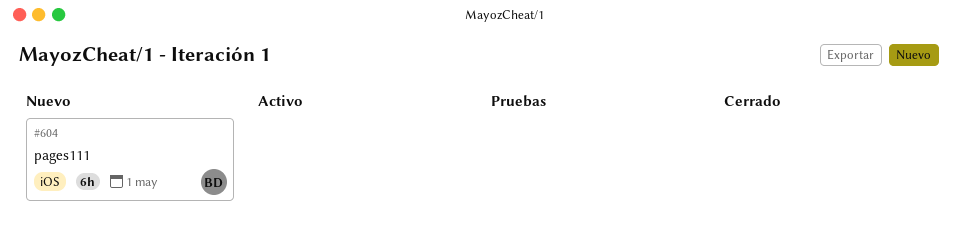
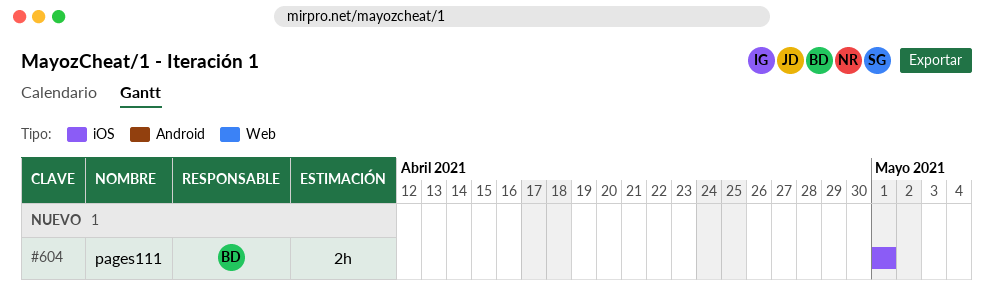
#604, estimate: 6h -> 2h

